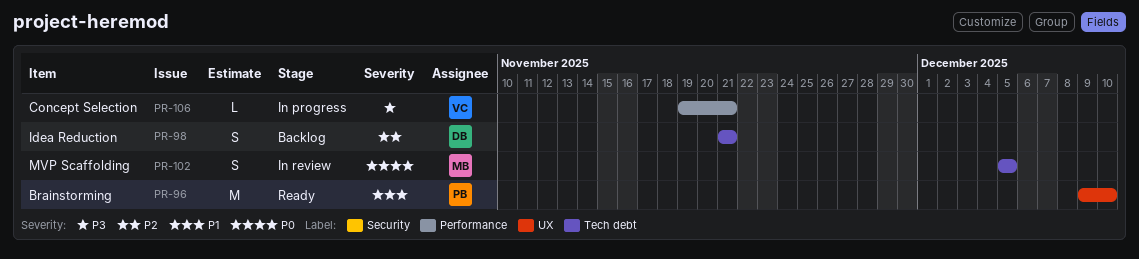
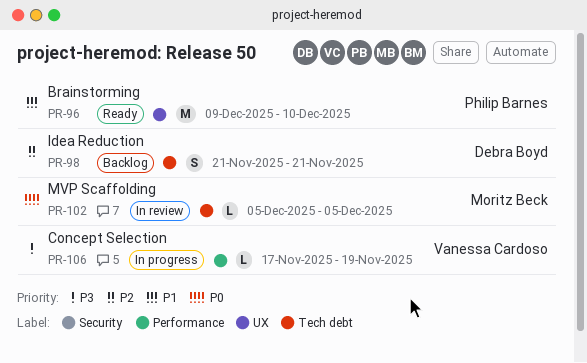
PR-102, estimate: S -> L
PR-106, start: Nov 19 -> Nov 17
PR-106, due: Nov 21 -> Nov 19

